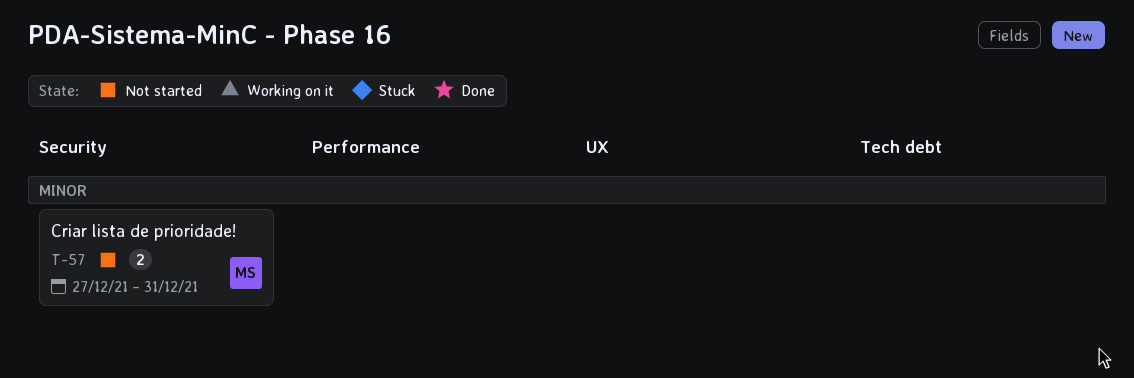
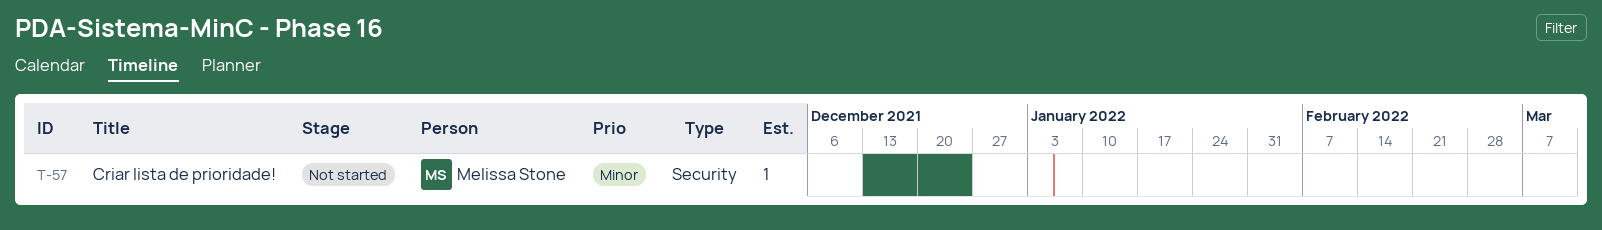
T-57, estimate: 2 -> 1
T-57, start: Dec 27 -> Dec 13
T-57, due: Dec 31 -> Dec 24

